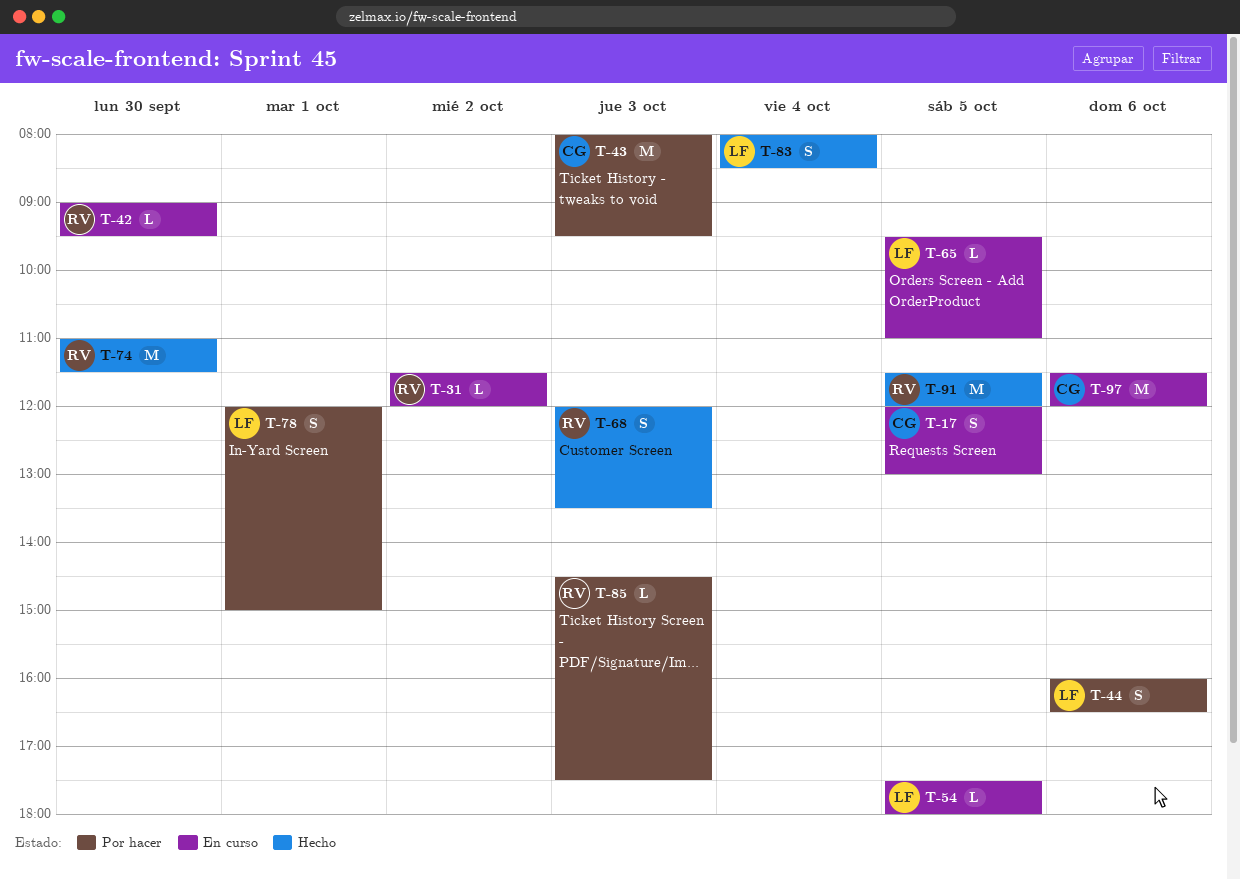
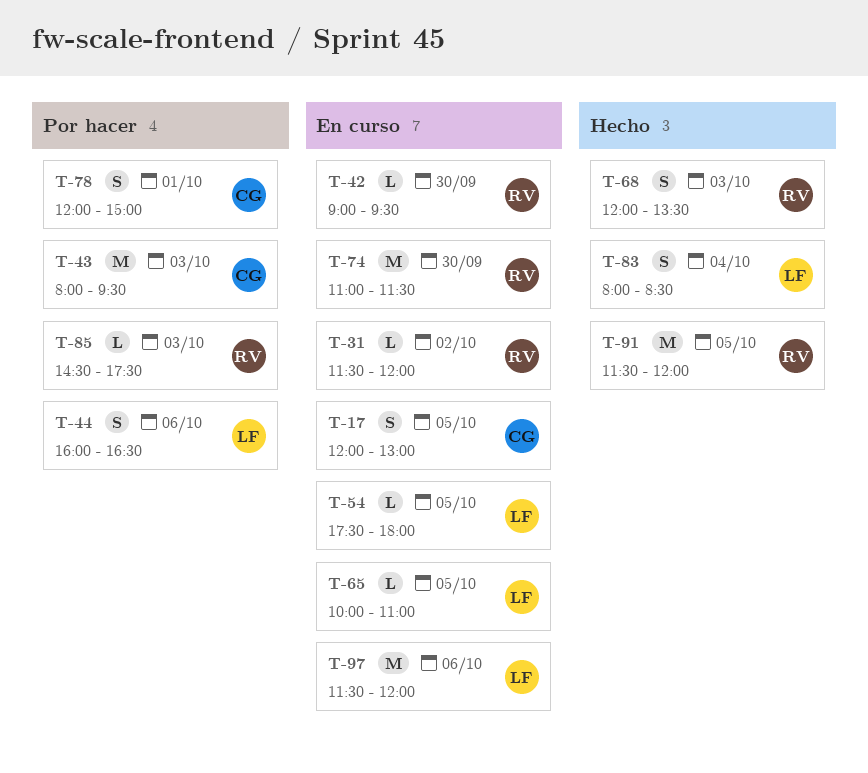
T-65, begins: 09:30 -> 10:00
T-74, status: Hecho -> En curso
T-78, owner: LF -> CG
T-97, owner: CG -> LF

